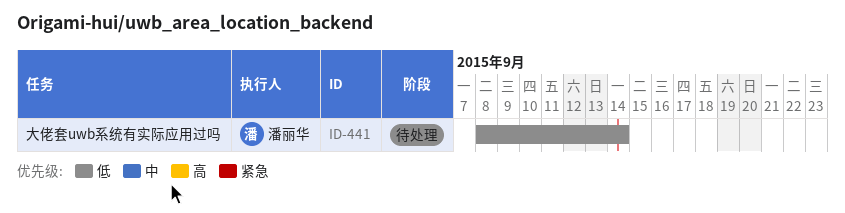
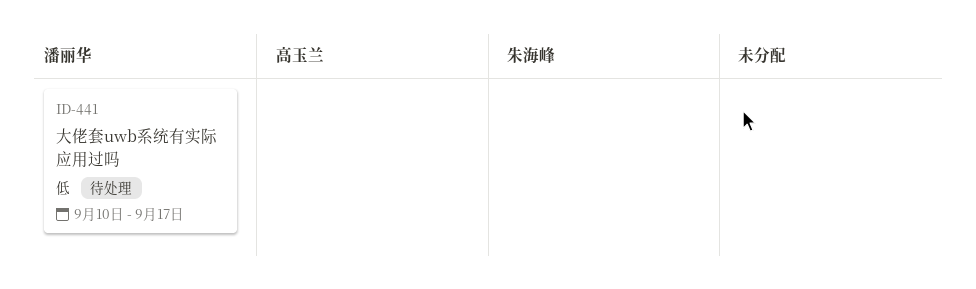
ID-441, start: Sep 8 -> Sep 10
ID-441, due: Sep 14 -> Sep 17

